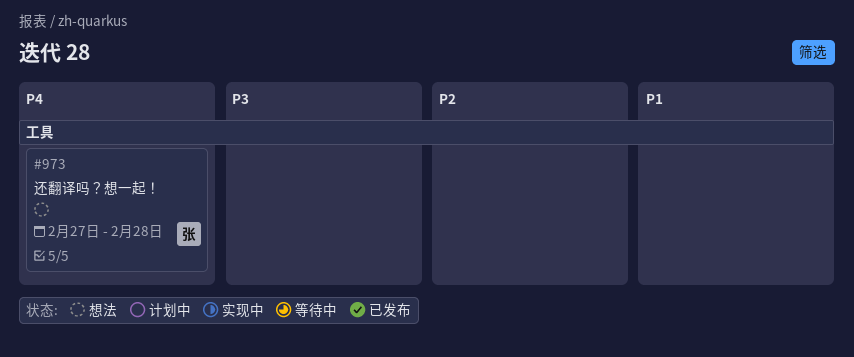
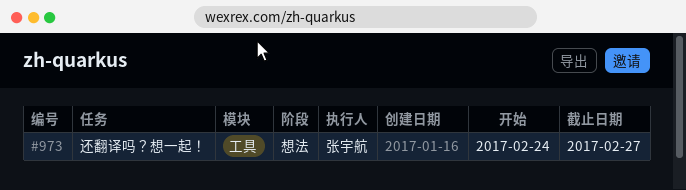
#973, start: Feb 27 -> Feb 24
#973, due: Feb 28 -> Feb 27

